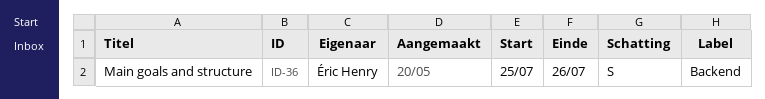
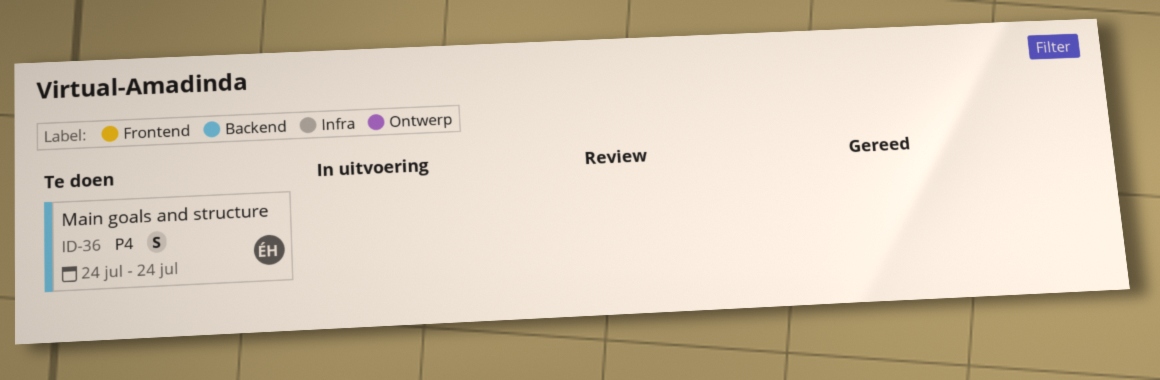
ID-36, start: Jul 25 -> Jul 24
ID-36, due: Jul 26 -> Jul 24

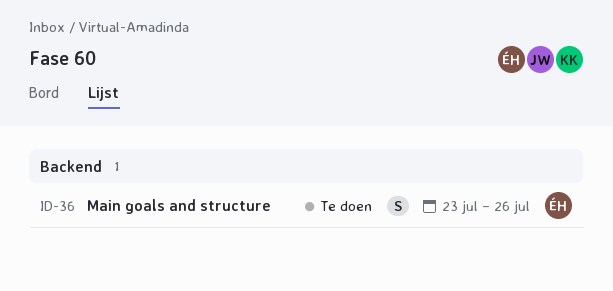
ID-36, start: Jul 24 -> Jul 23
ID-36, due: Jul 24 -> Jul 26

